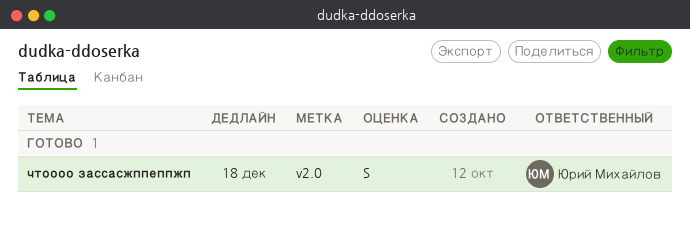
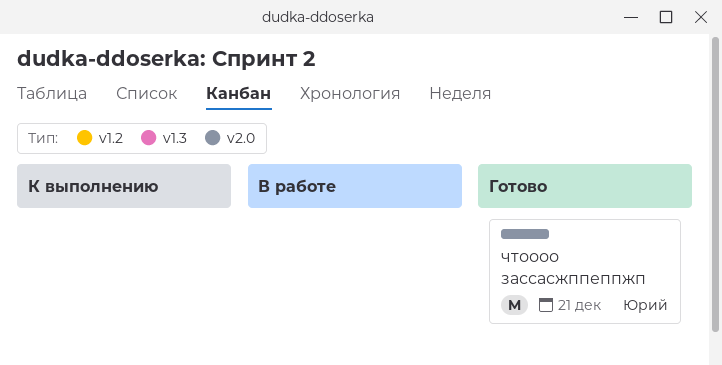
чтоооо зассасжппеппжп, estimate: S -> M
чтоооо зассасжппеппжп, due: Dec 18 -> Dec 21

